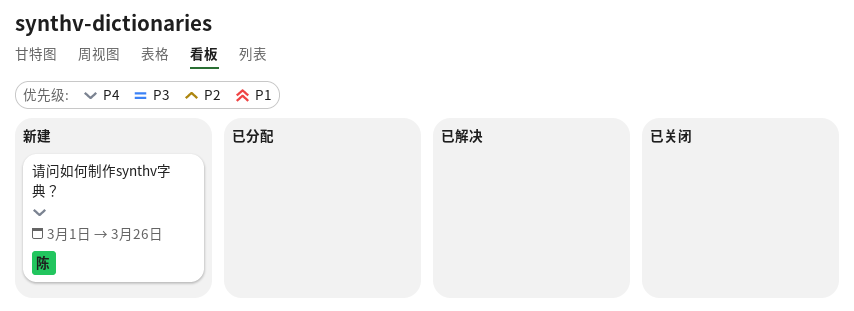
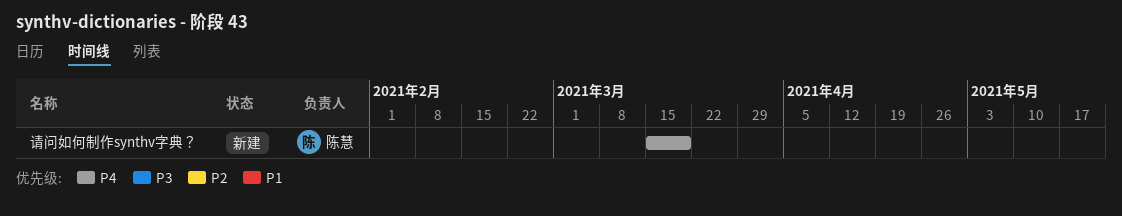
请问如何制作synthv字典？, start: Mar 1 -> Mar 15
请问如何制作synthv字典？, due: Mar 26 -> Mar 19

